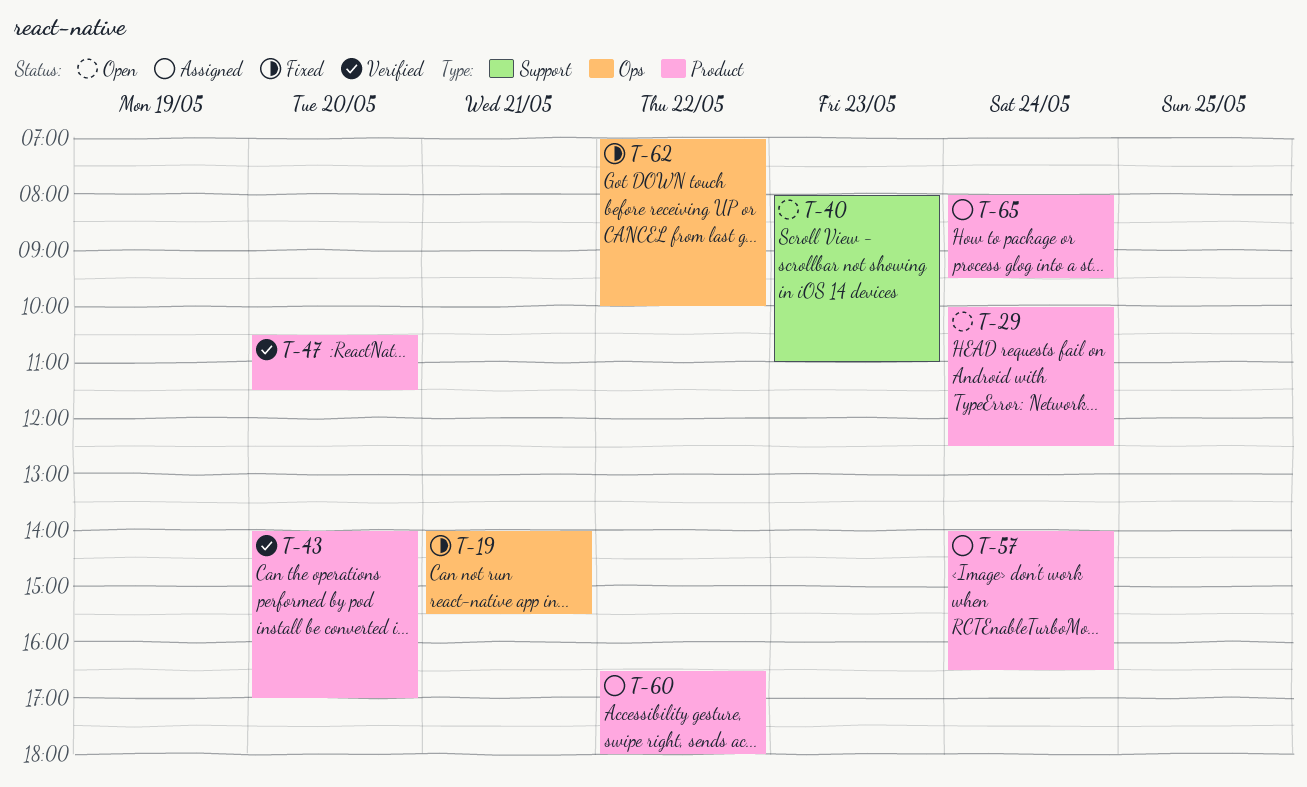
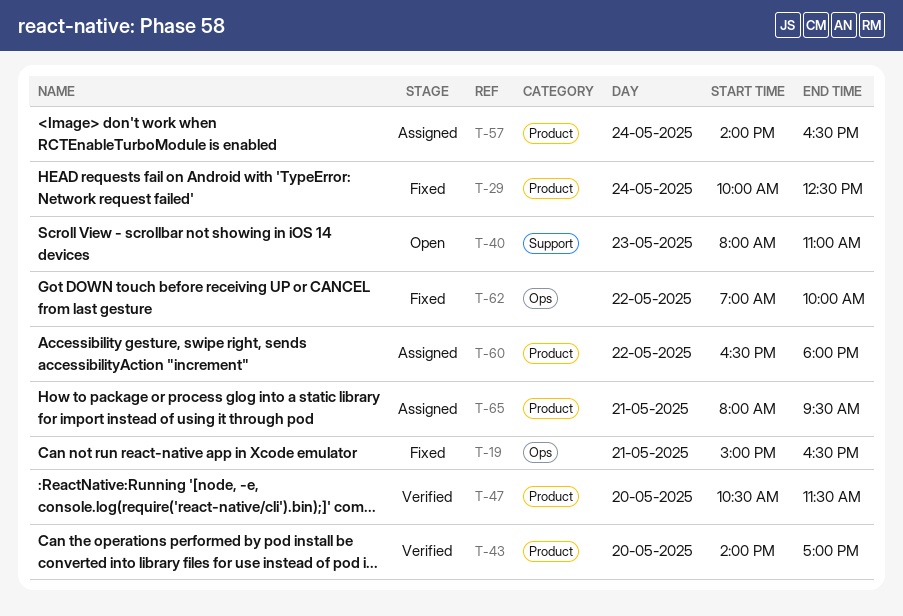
T-19, begins: 14:00 -> 15:00
T-19, ends: 15:30 -> 16:30
T-29, status: Open -> Fixed
T-65, day: May 24 -> May 21

